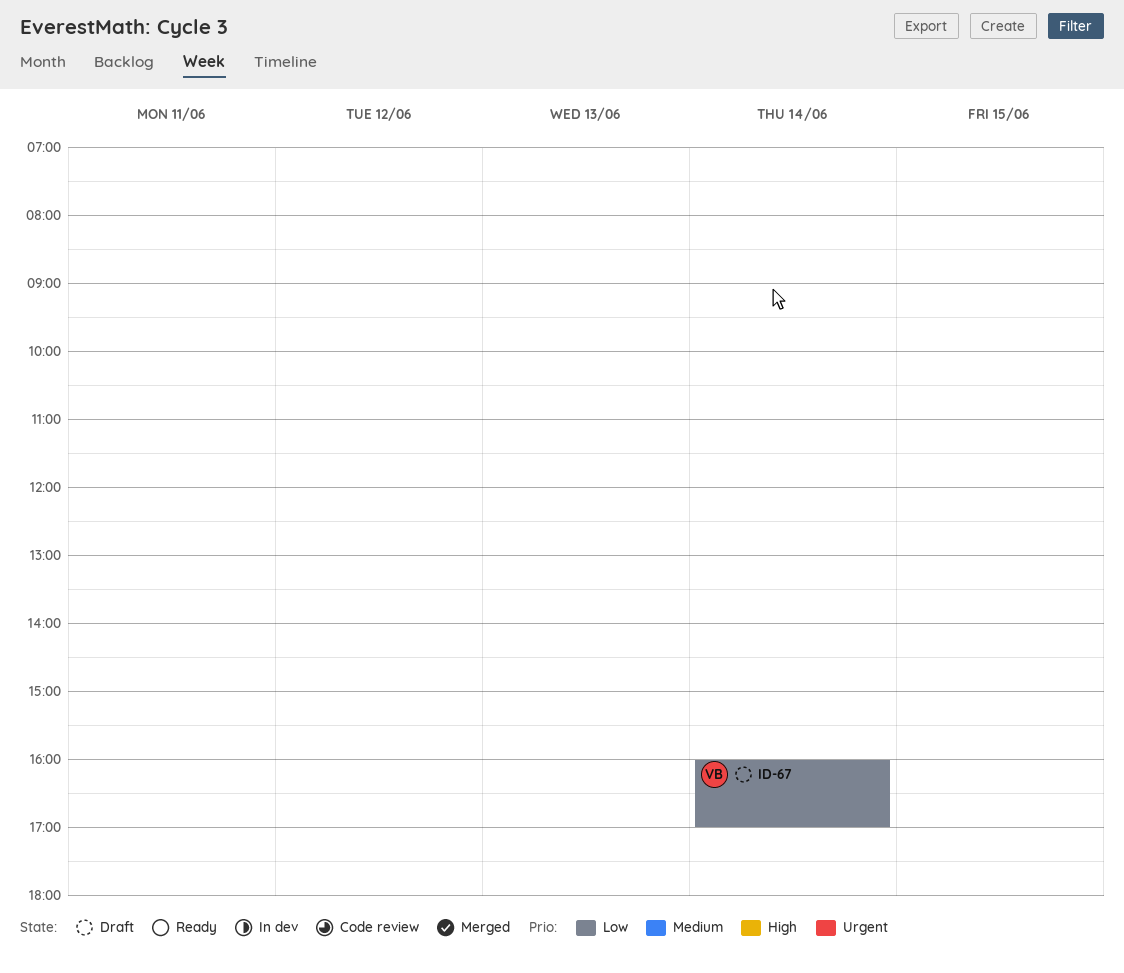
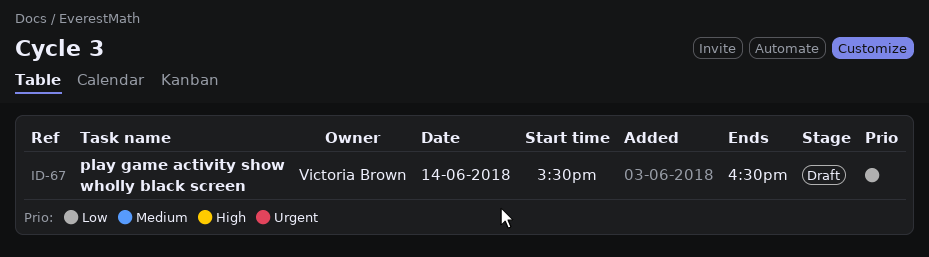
ID-67, begins: 16:00 -> 15:30
ID-67, ends: 17:00 -> 16:30

